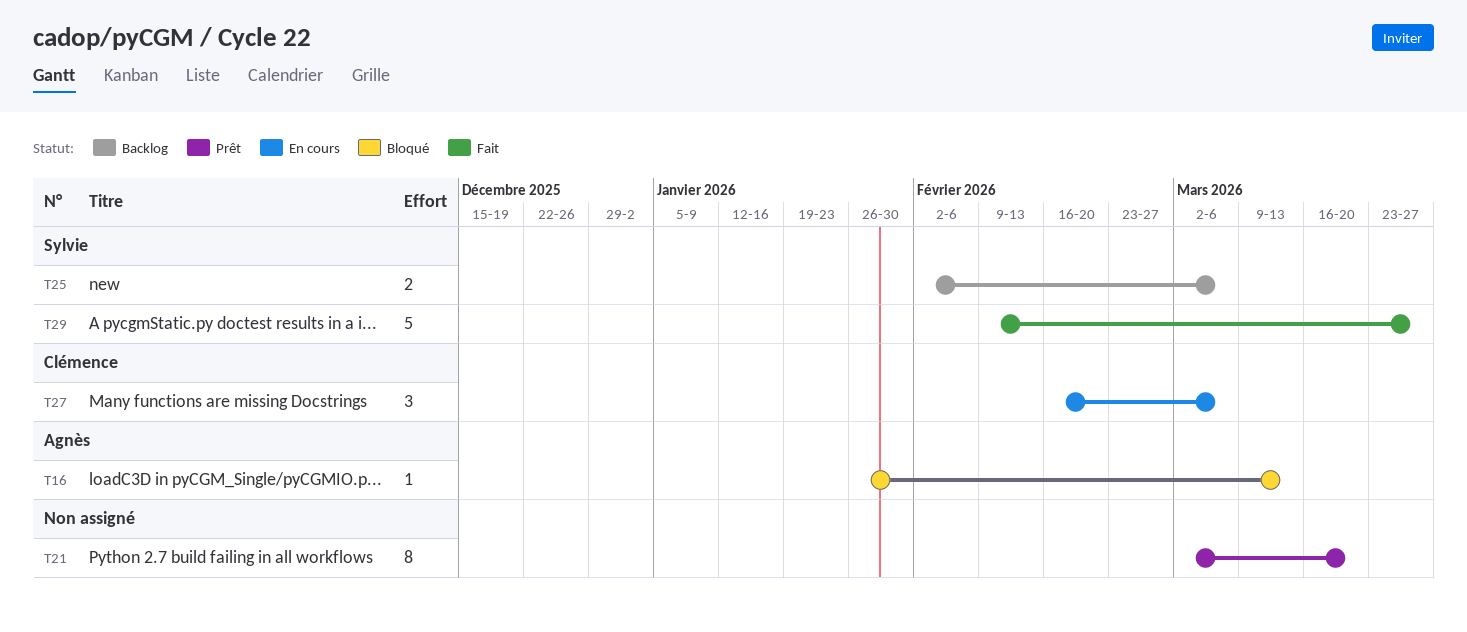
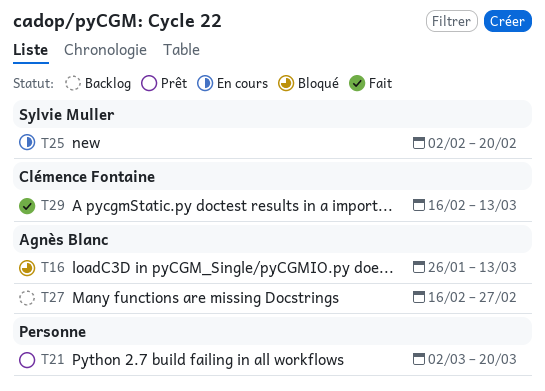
T25, status: Backlog -> En cours
T25, due: Mar 6 -> Feb 20
T27, status: En cours -> Backlog
T27, owner: Clémence Fontaine -> Agnès Blanc
T27, due: Mar 6 -> Feb 27
T29, owner: Sylvie Muller -> Clémence Fontaine
T29, start: Feb 9 -> Feb 16
T29, due: Mar 27 -> Mar 13

